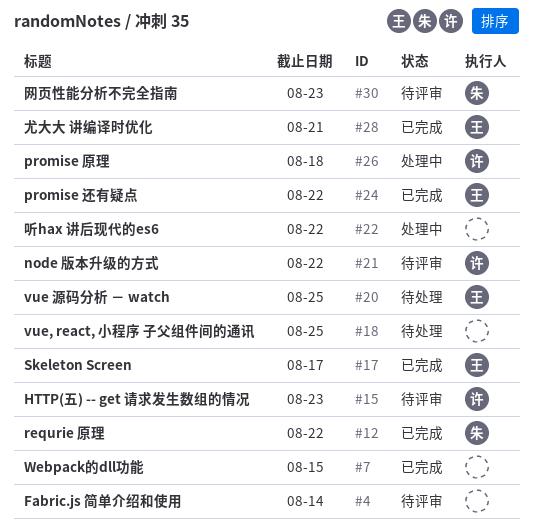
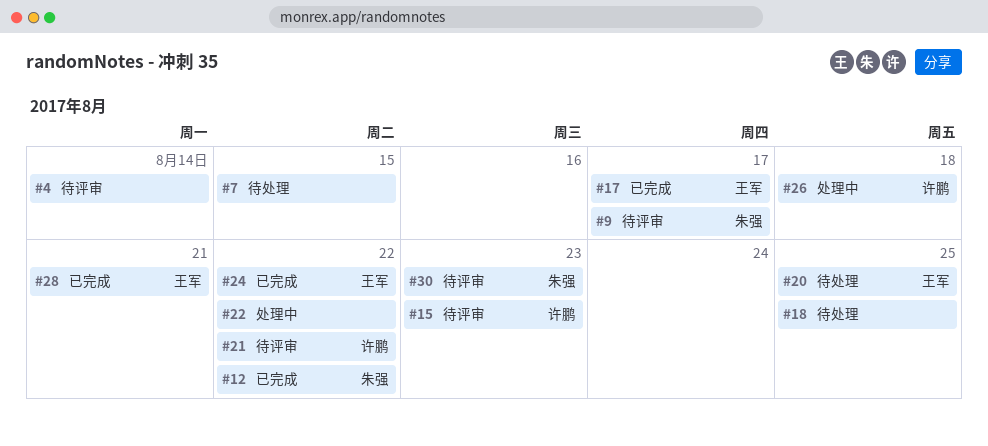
#7, status: 已完成 -> 待处理
#9: none -> present

